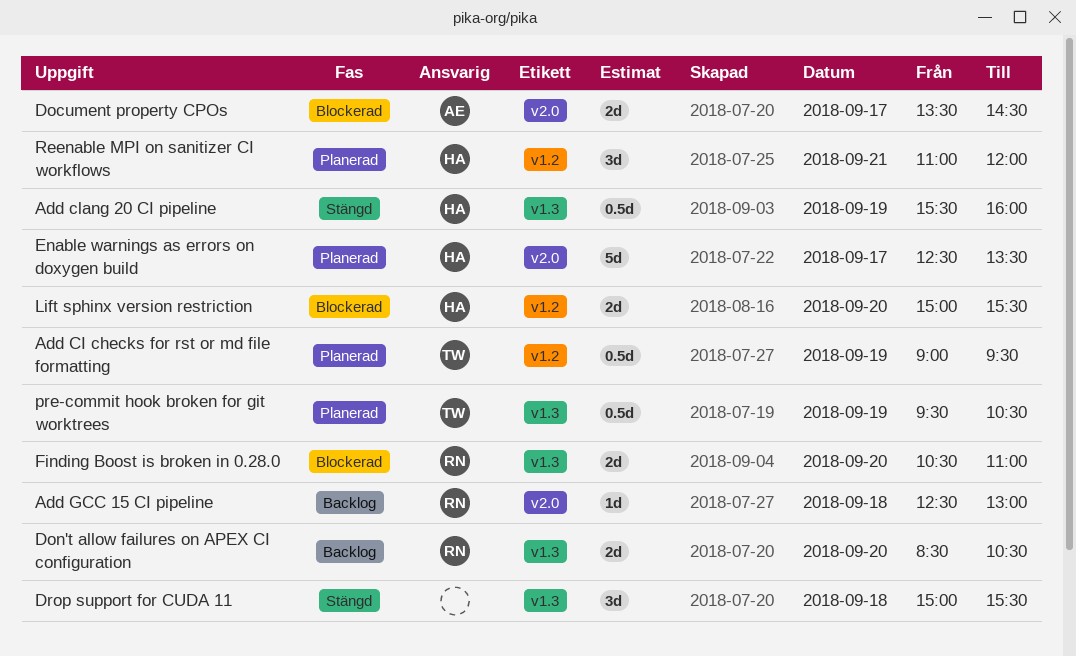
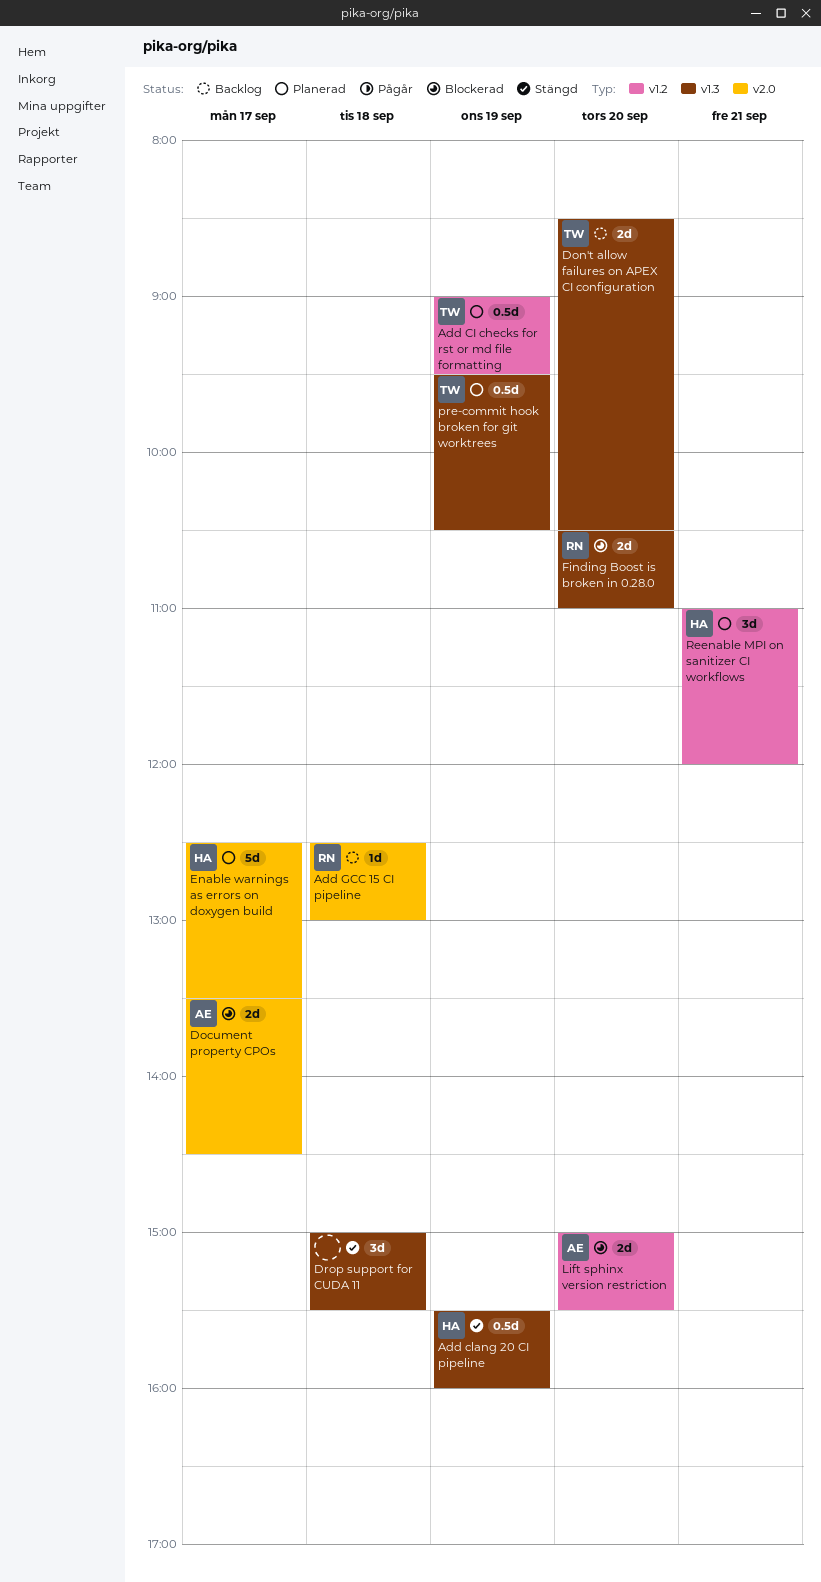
Don't allow failures on APEX CI configuration, owner: RN -> TW
Lift sphinx version restriction, owner: HA -> AE

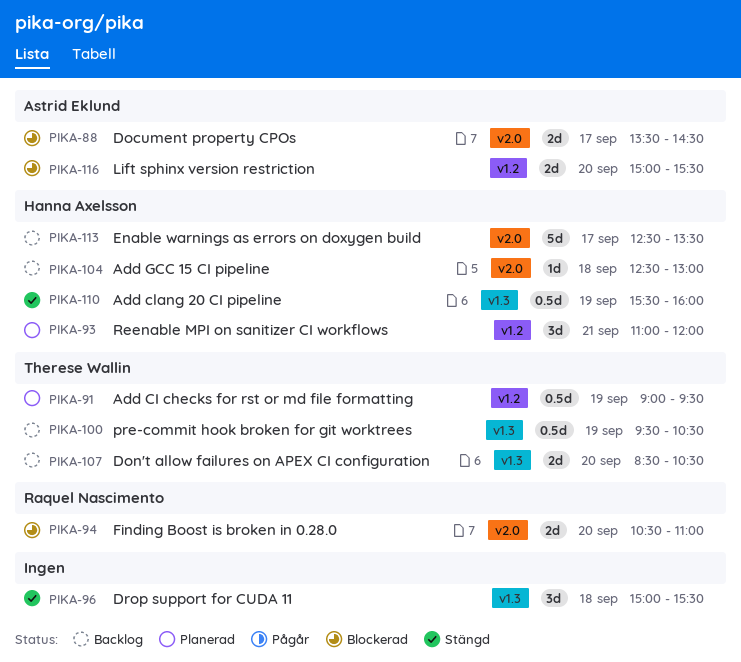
Add GCC 15 CI pipeline, owner: Raquel Nascimento -> Hanna Axelsson
Enable warnings as errors on doxygen build, status: Planerad -> Backlog
Finding Boost is broken in 0.28.0, label: v1.3 -> v2.0
pre-commit hook broken for git worktrees, status: Planerad -> Backlog

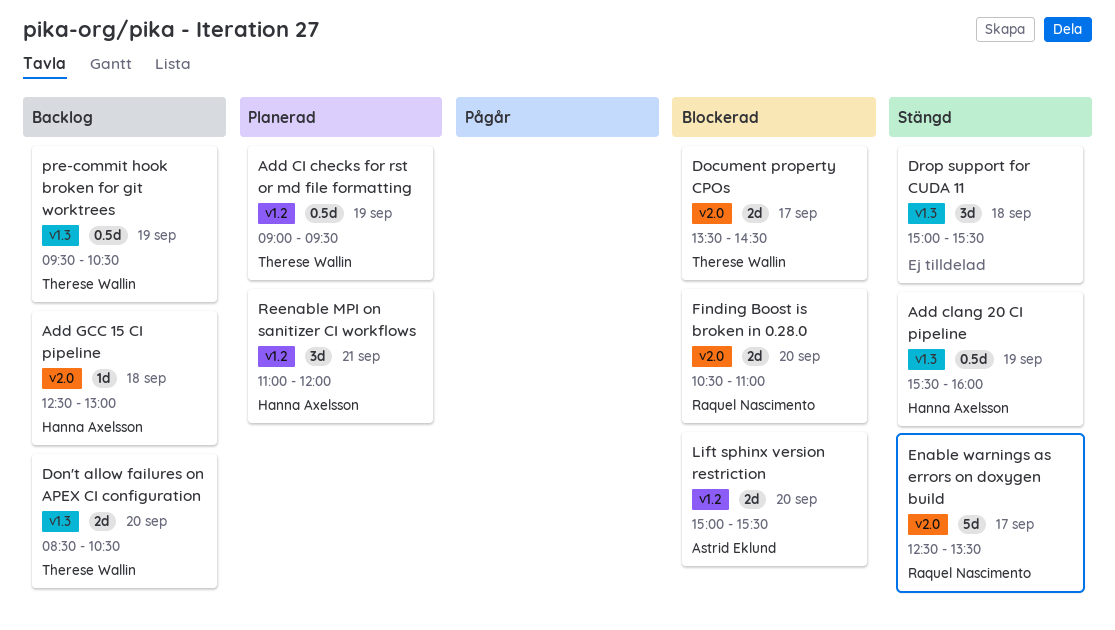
Document property CPOs, owner: Astrid Eklund -> Therese Wallin
Enable warnings as errors on doxygen build, status: Backlog -> Stängd
Enable warnings as errors on doxygen build, owner: Hanna Axelsson -> Raquel Nascimento

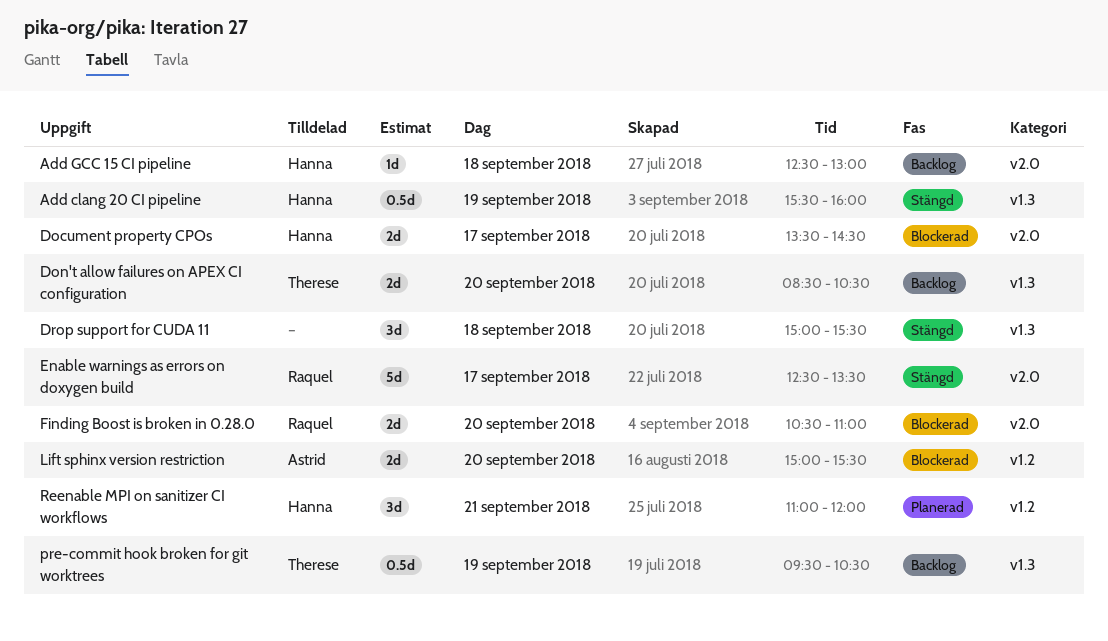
Add CI checks for rst or md file formatting: present -> none
Document property CPOs, owner: Therese Wallin -> Hanna Axelsson

